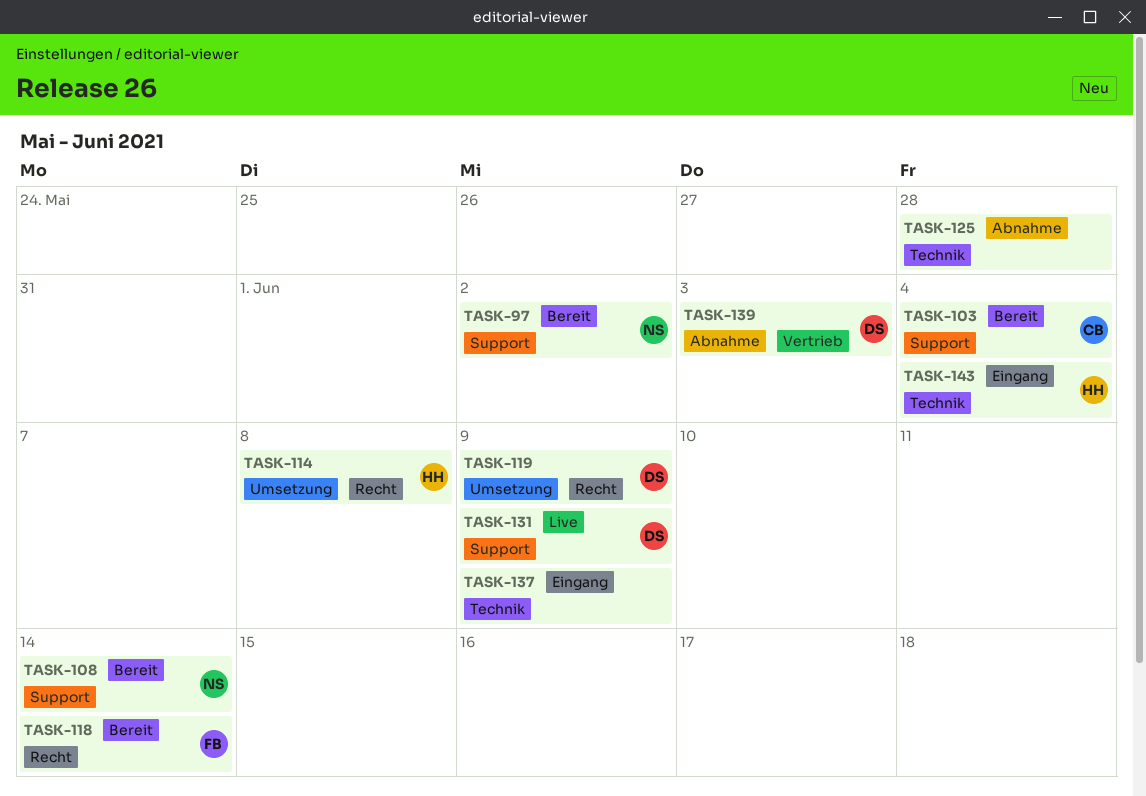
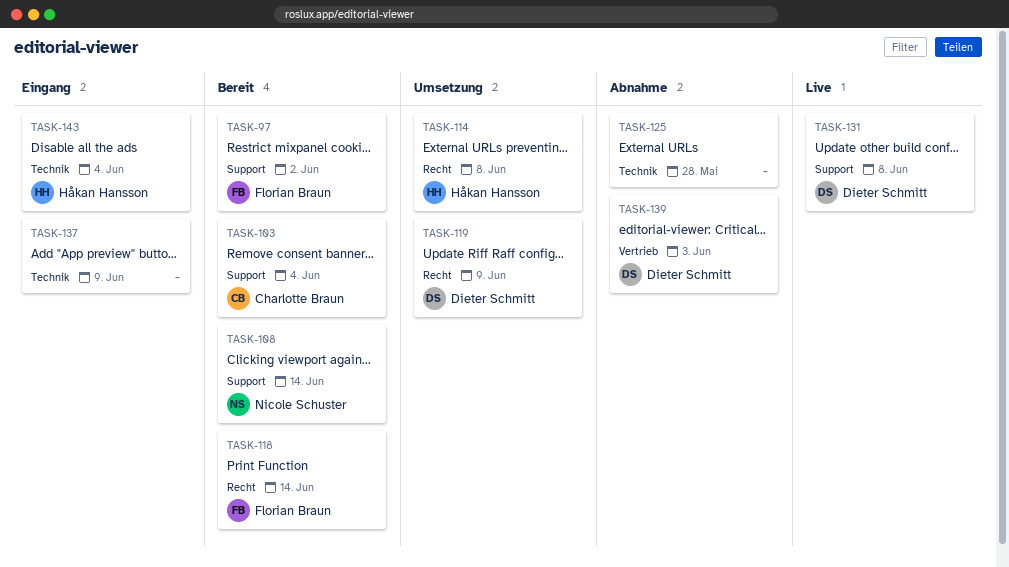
TASK-97, owner: Nicole Schuster -> Florian Braun
TASK-131, due: Jun 9 -> Jun 8

